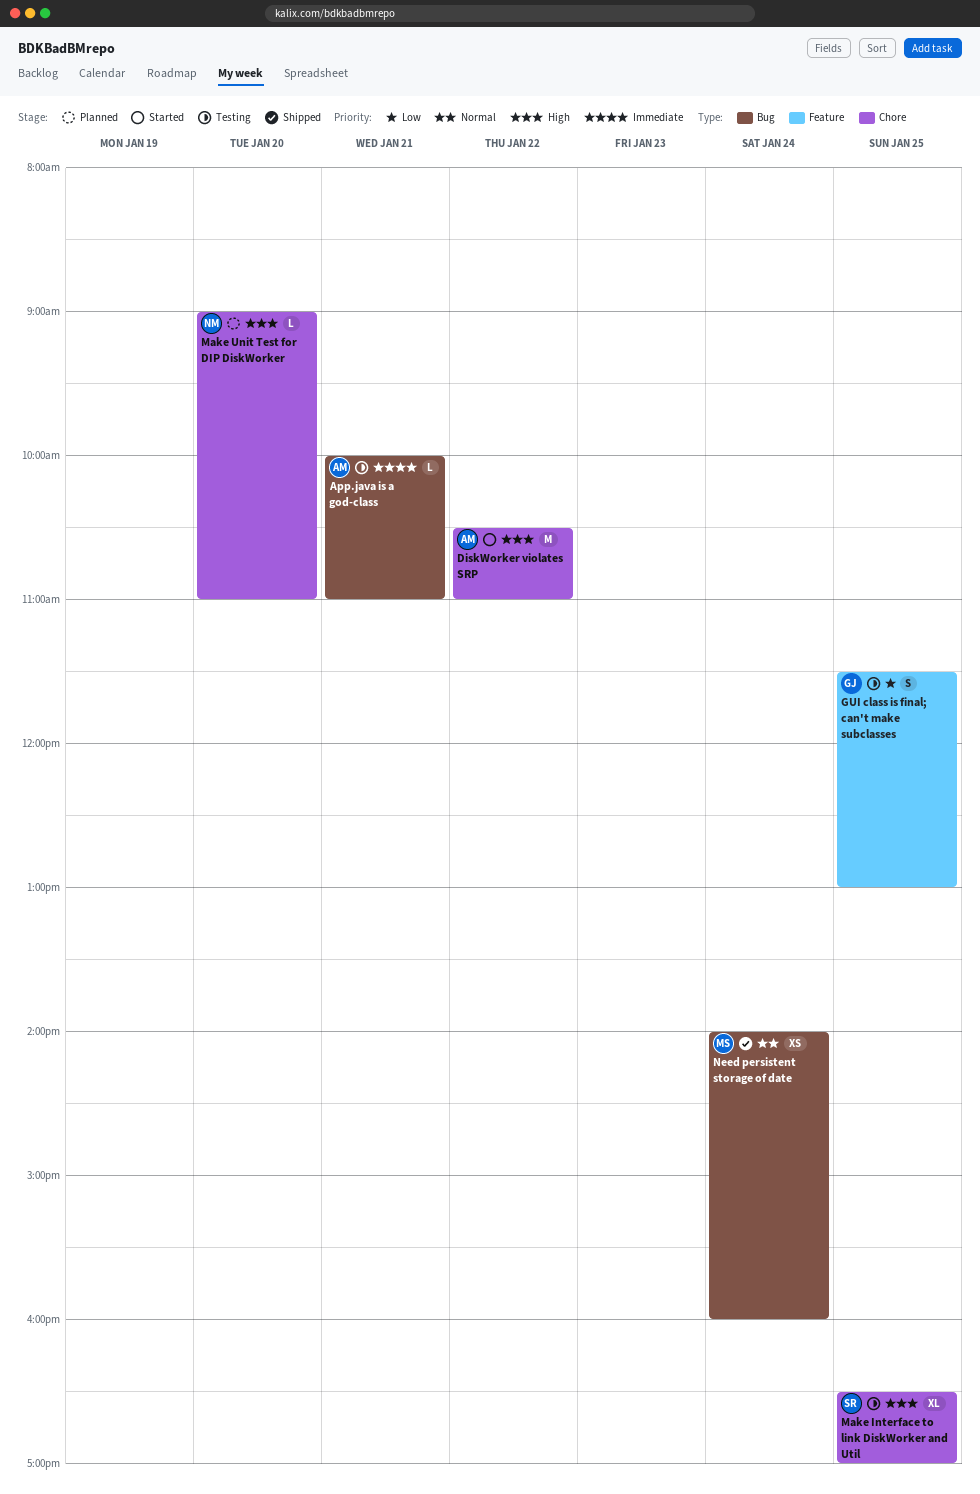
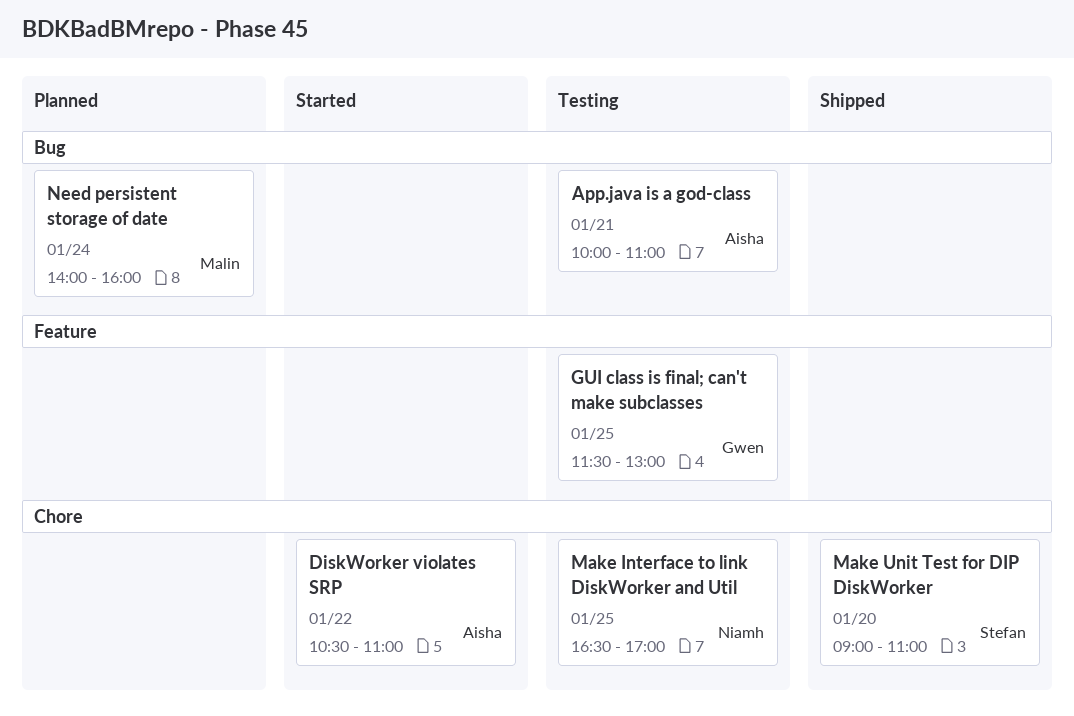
Make Interface to link DiskWorker and Util, owner: Stefan -> Niamh
Make Unit Test for DIP DiskWorker, status: Planned -> Shipped
Make Unit Test for DIP DiskWorker, owner: Niamh -> Stefan
Need persistent storage of date, status: Shipped -> Planned

